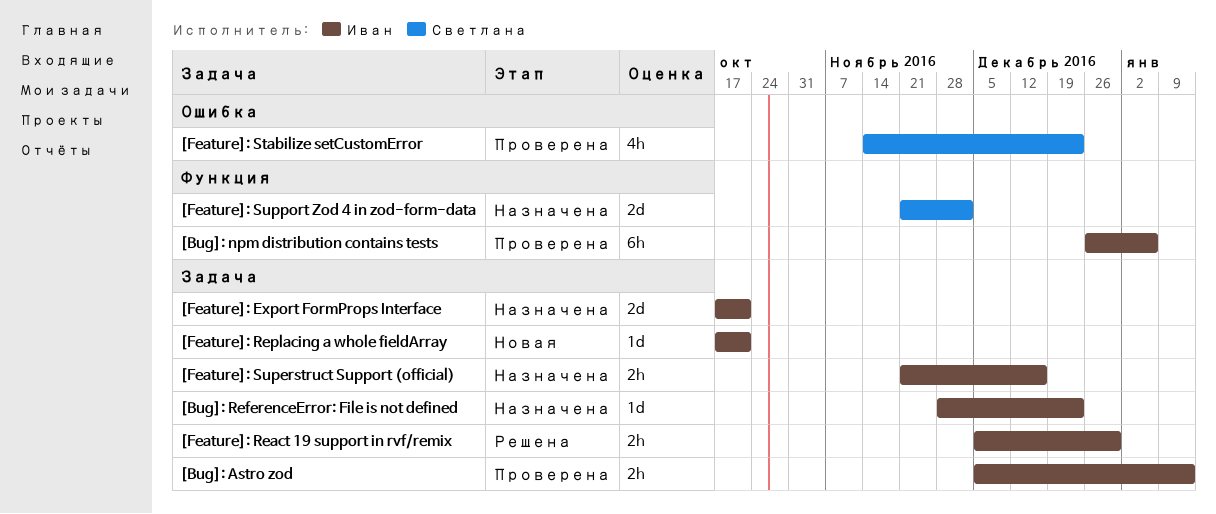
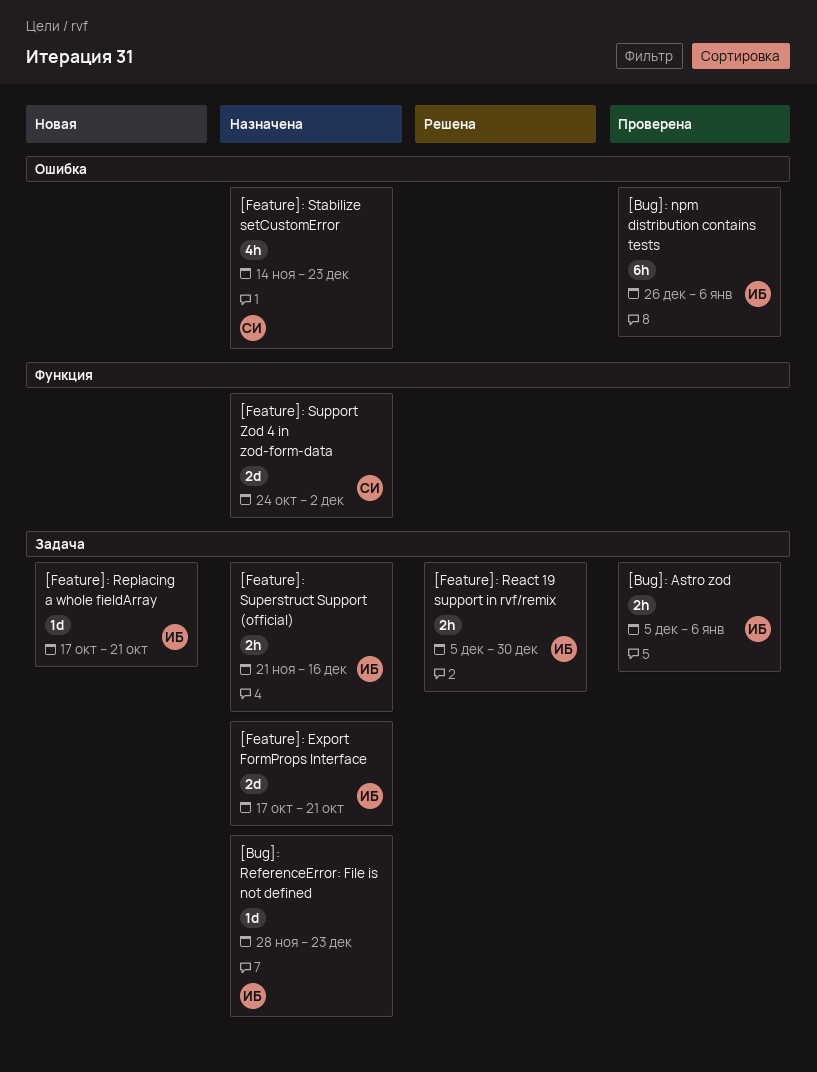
[Bug]: Astro zod, due: Jan 13 -> Jan 6
[Bug]: npm distribution contains tests, label: Функция -> Ошибка
[Feature]: Stabilize setCustomError, status: Проверена -> Назначена
[Feature]: Support Zod 4 in zod-form-data, start: Nov 21 -> Oct 24

